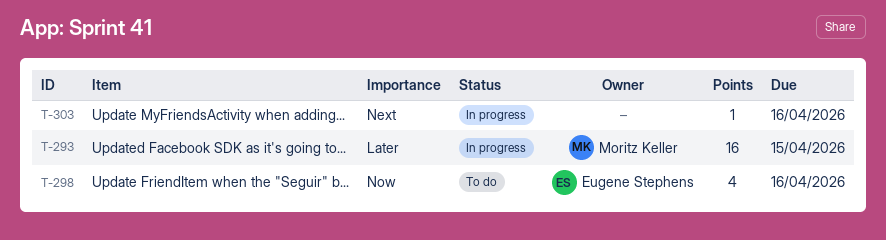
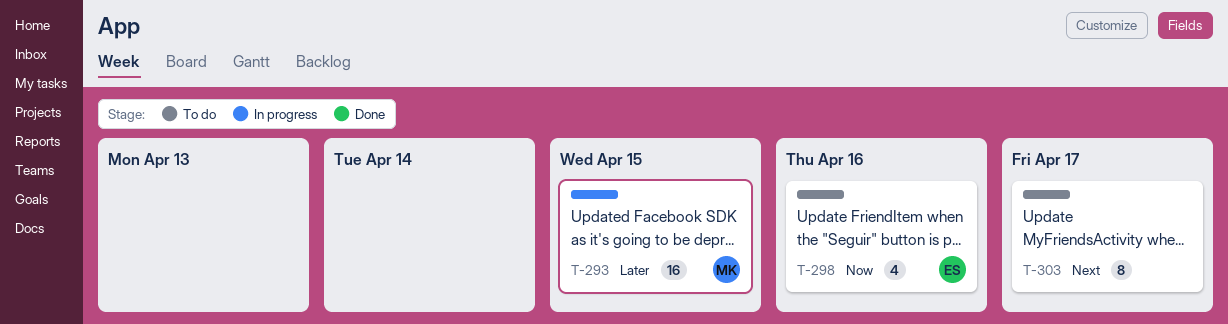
T-303, status: In progress -> To do
T-303, estimate: 1 -> 8
T-303, due: Apr 16 -> Apr 17

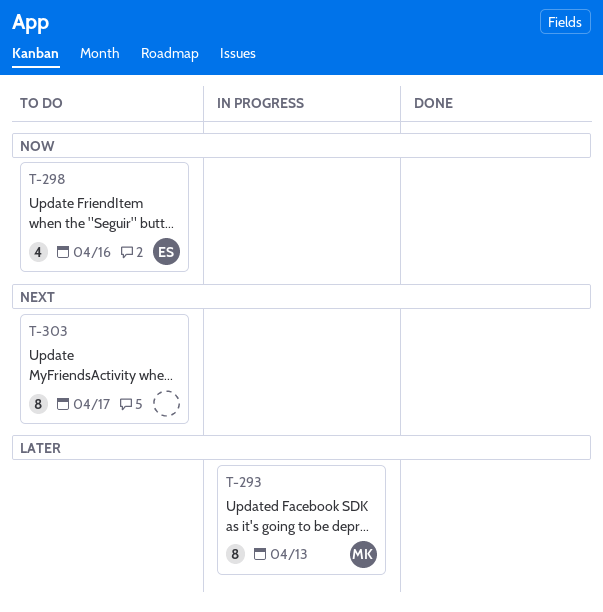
T-293, estimate: 16 -> 8
T-293, due: Apr 15 -> Apr 13

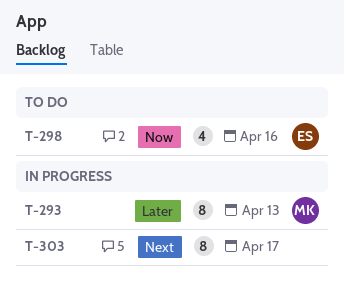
T-303, status: To do -> In progress

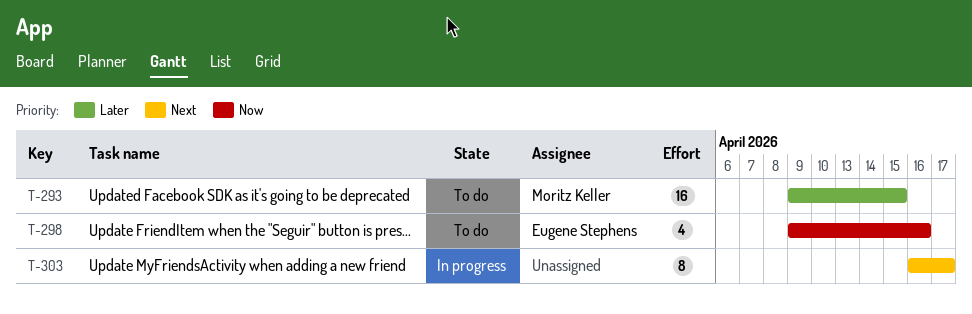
T-293, status: In progress -> To do
T-293, estimate: 8 -> 16
T-293, due: Apr 13 -> Apr 15

